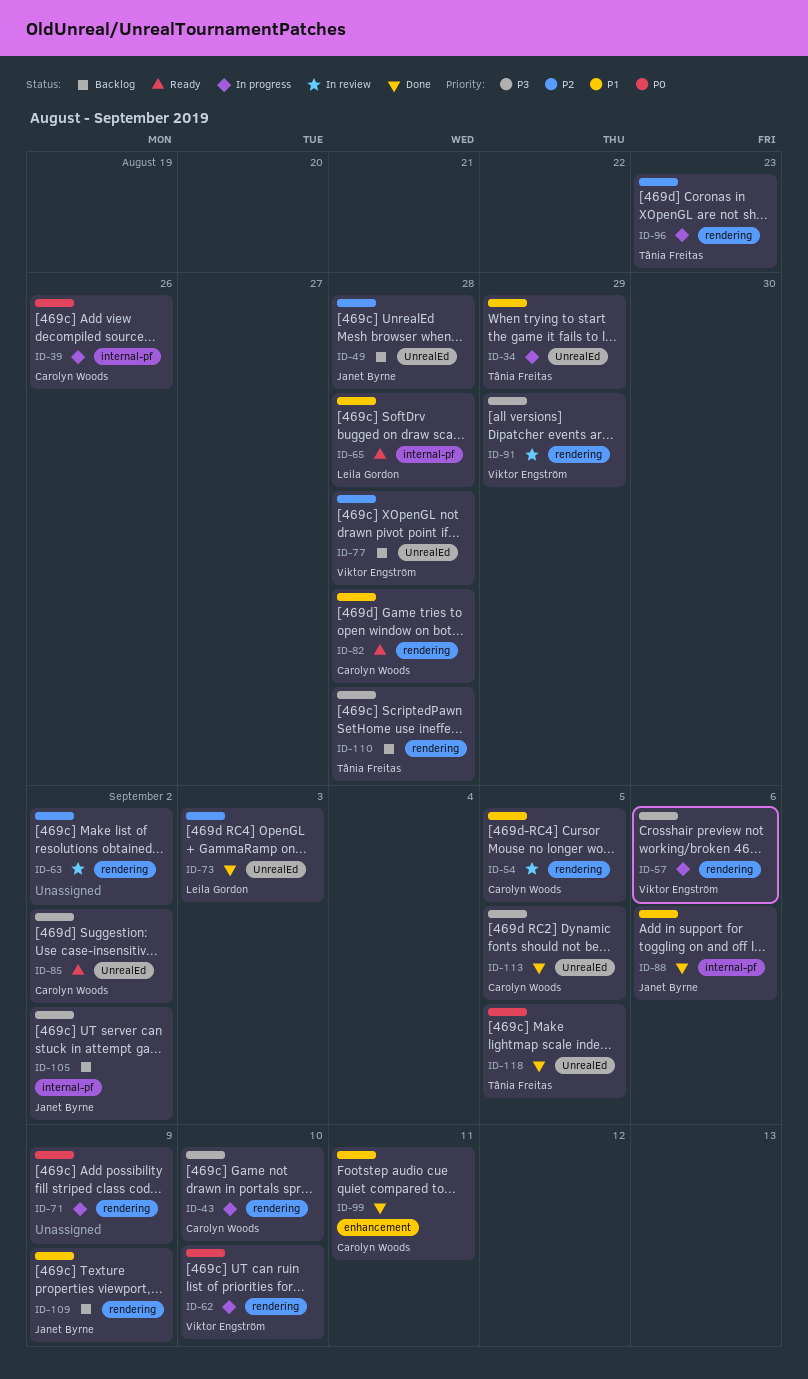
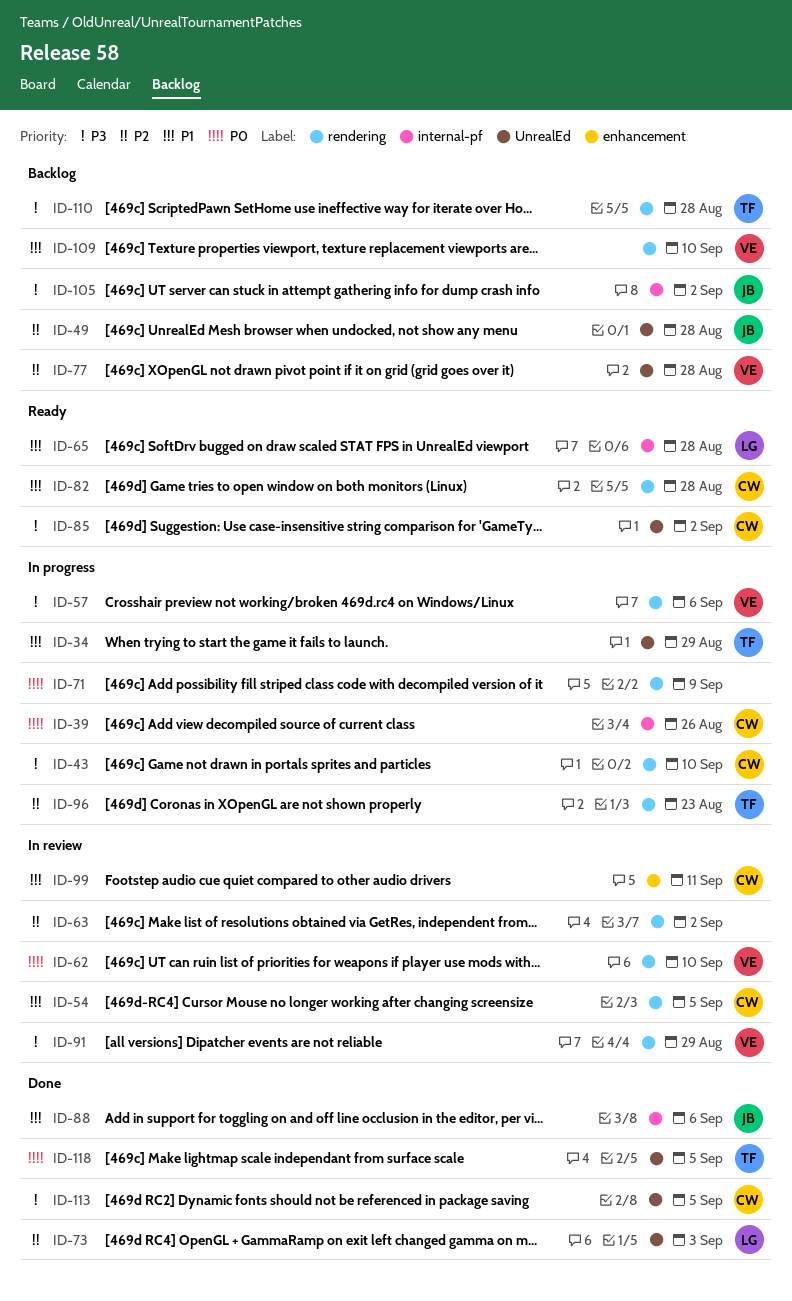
ID-62, status: In progress -> In review
ID-99, status: Done -> In review
ID-109, owner: Janet Byrne -> Viktor Engström
ID-109, due: Sep 9 -> Sep 10

